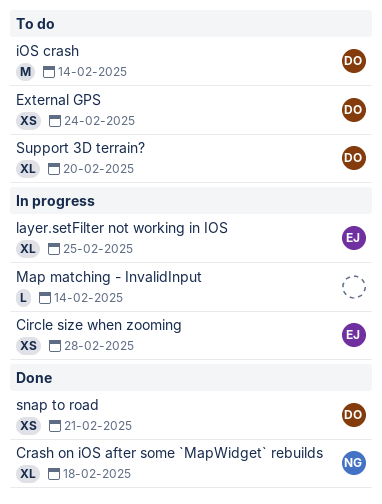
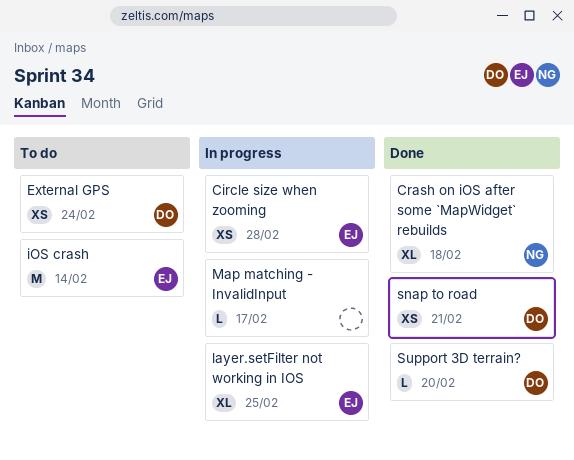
iOS crash, owner: DO -> EJ
Map matching - InvalidInput, due: Feb 14 -> Feb 17
Support 3D terrain?, status: To do -> Done
Support 3D terrain?, estimate: XL -> L

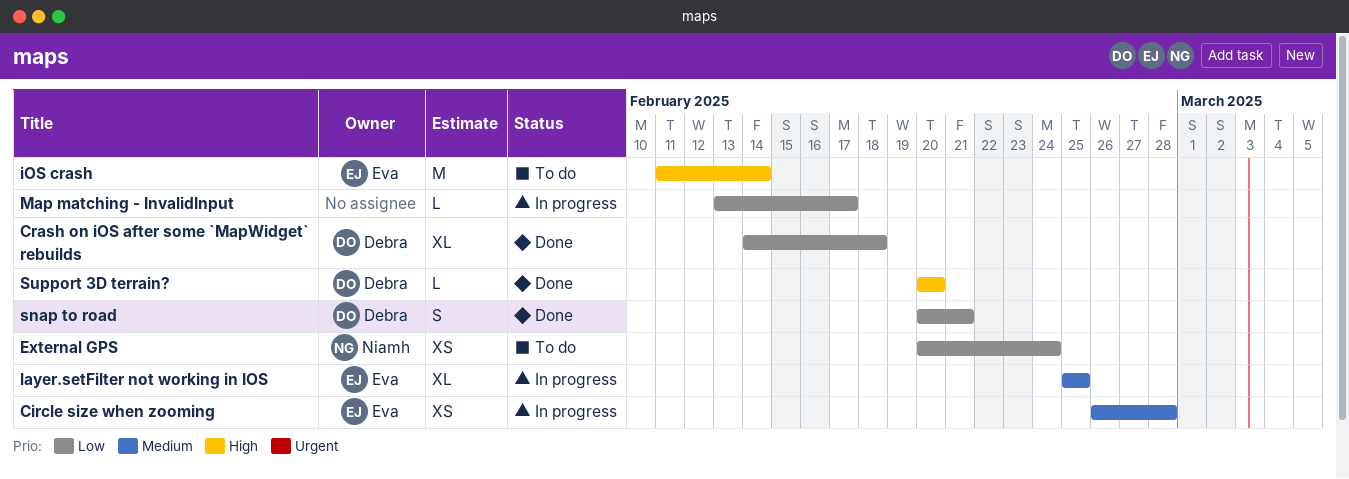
Crash on iOS after some `MapWidget` rebuilds, owner: Niamh -> Debra
External GPS, owner: Debra -> Niamh
snap to road, estimate: XS -> S

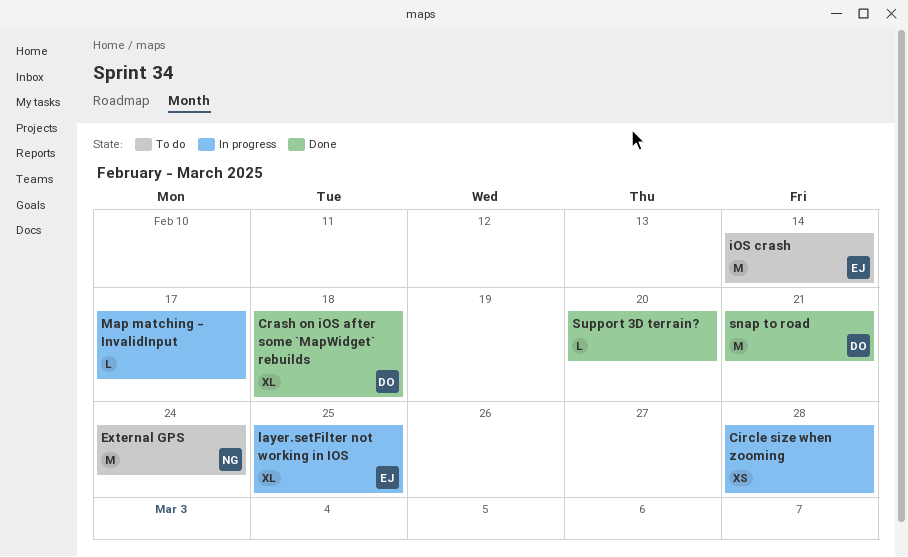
Circle size when zooming, owner: Eva -> none
External GPS, estimate: XS -> M
snap to road, estimate: S -> M
Support 3D terrain?, owner: Debra -> none

